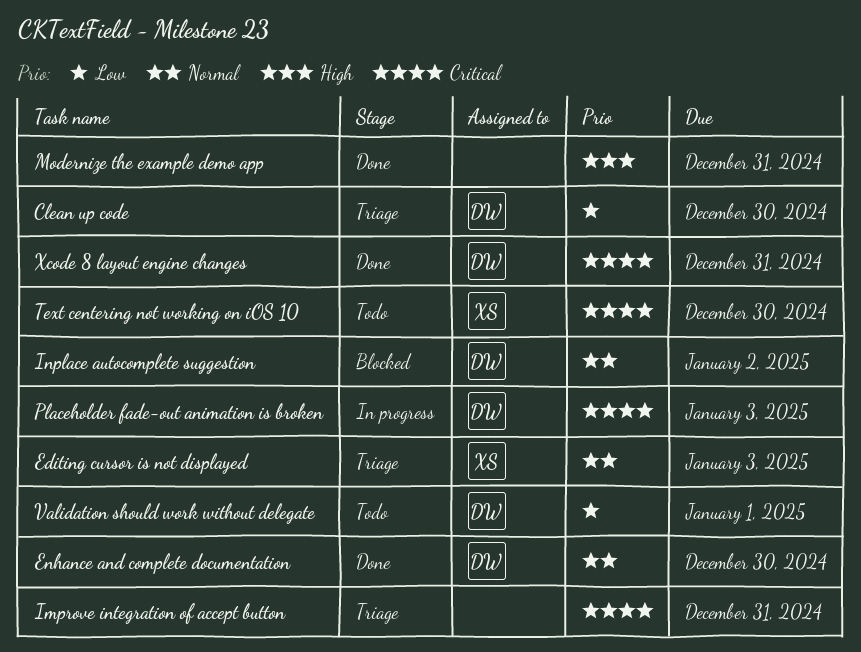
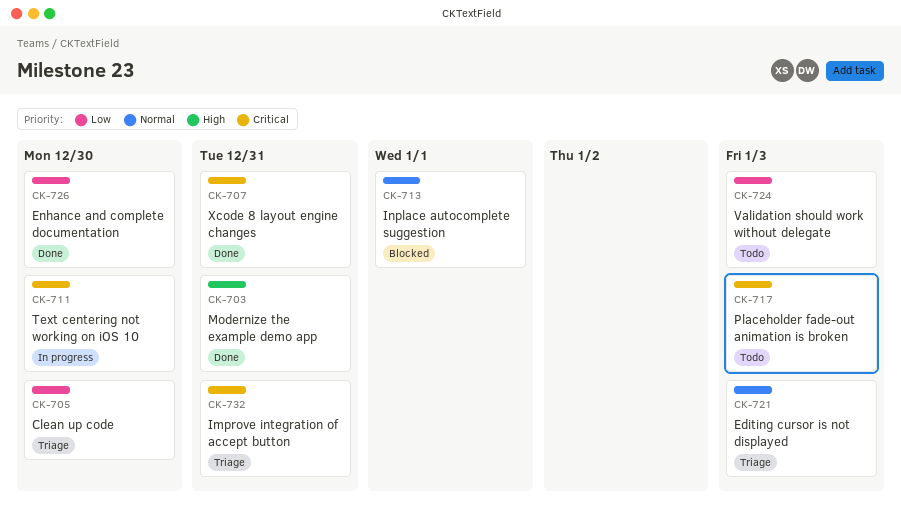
Enhance and complete documentation, priority: Normal -> Low
Inplace autocomplete suggestion, due: Jan 2 -> Jan 1
Placeholder fade-out animation is broken, status: In progress -> Todo
Text centering not working on iOS 10, status: Todo -> In progress
Validation should work without delegate, due: Jan 1 -> Jan 3

